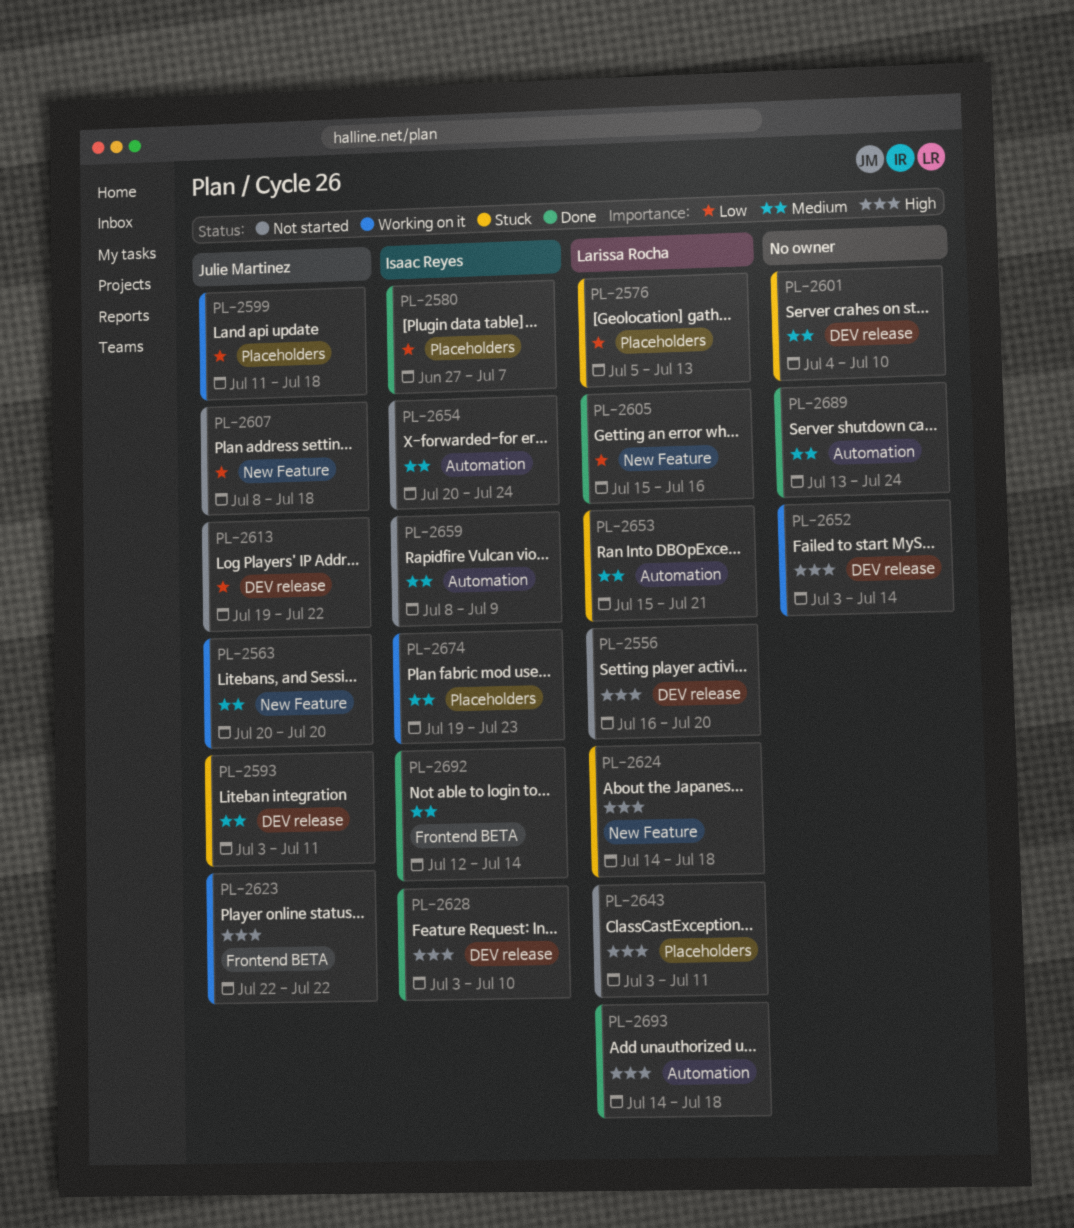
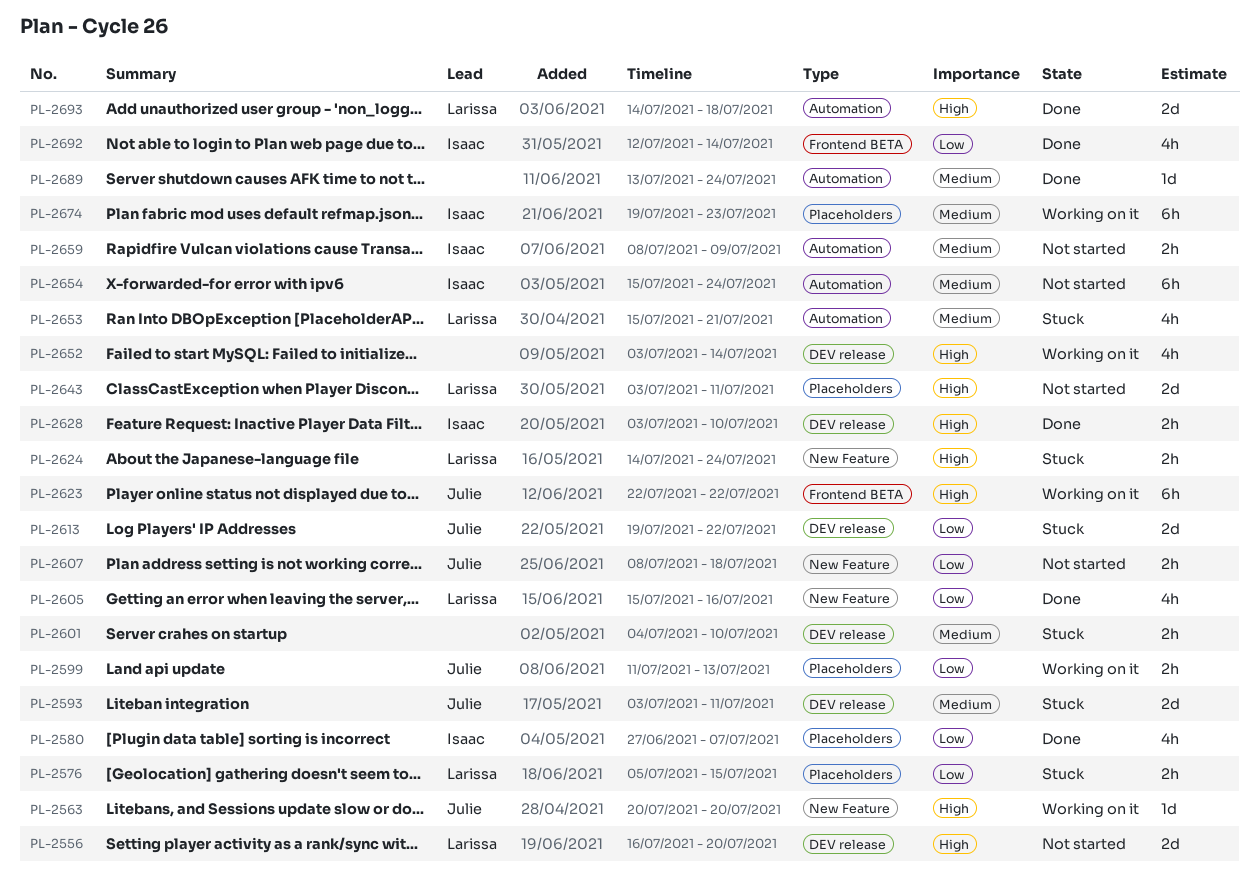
PL-2563, priority: Medium -> High
PL-2576, due: Jul 13 -> Jul 15
PL-2599, due: Jul 18 -> Jul 13
PL-2613, status: Not started -> Stuck
PL-2624, due: Jul 18 -> Jul 24
PL-2654, start: Jul 20 -> Jul 15
PL-2692, priority: Medium -> Low

